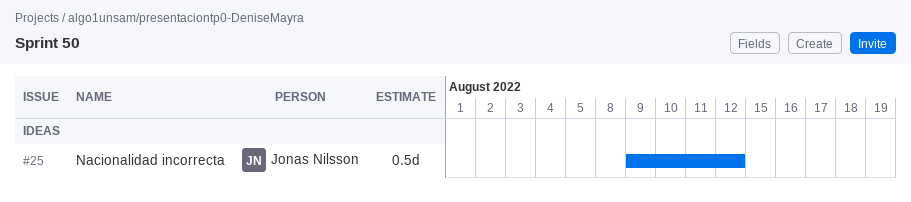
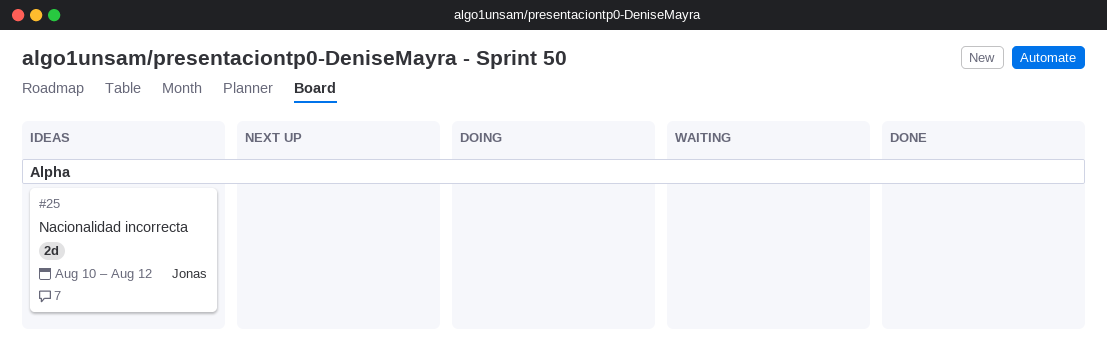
#25, estimate: 0.5d -> 2d
#25, start: Aug 9 -> Aug 10

